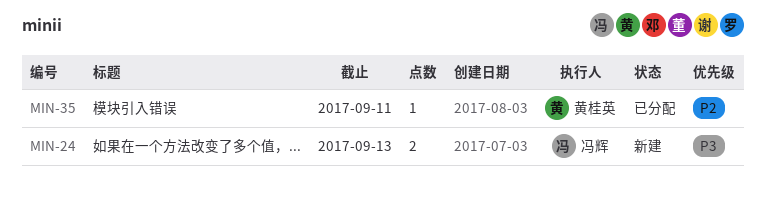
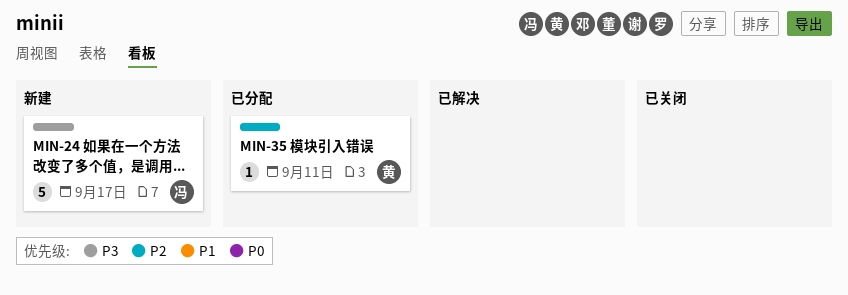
MIN-24, estimate: 2 -> 5
MIN-24, due: Sep 13 -> Sep 17

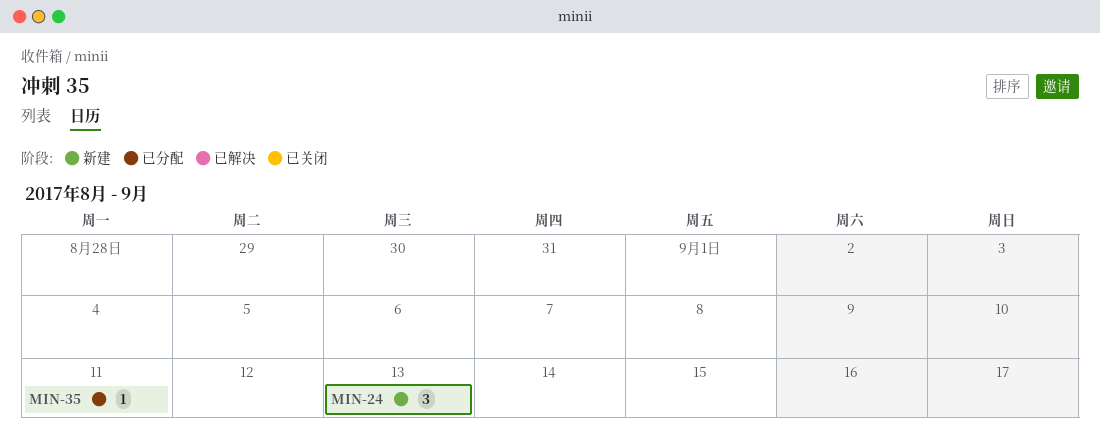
MIN-24, estimate: 5 -> 3
MIN-24, due: Sep 17 -> Sep 13

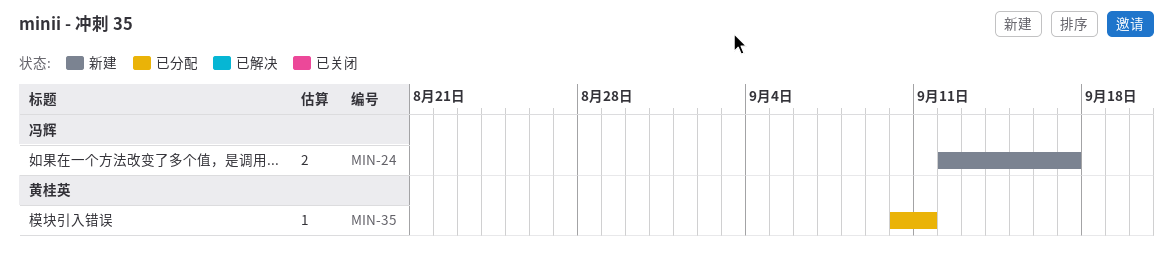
MIN-24, estimate: 3 -> 2
MIN-24, due: Sep 13 -> Sep 17

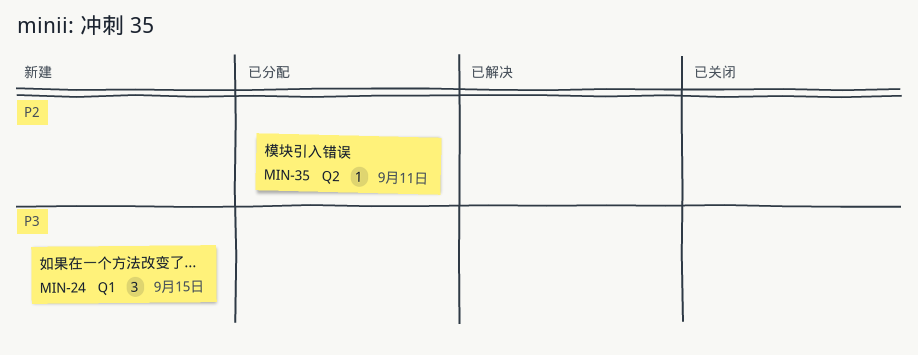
MIN-24, estimate: 2 -> 3
MIN-24, due: Sep 17 -> Sep 15

